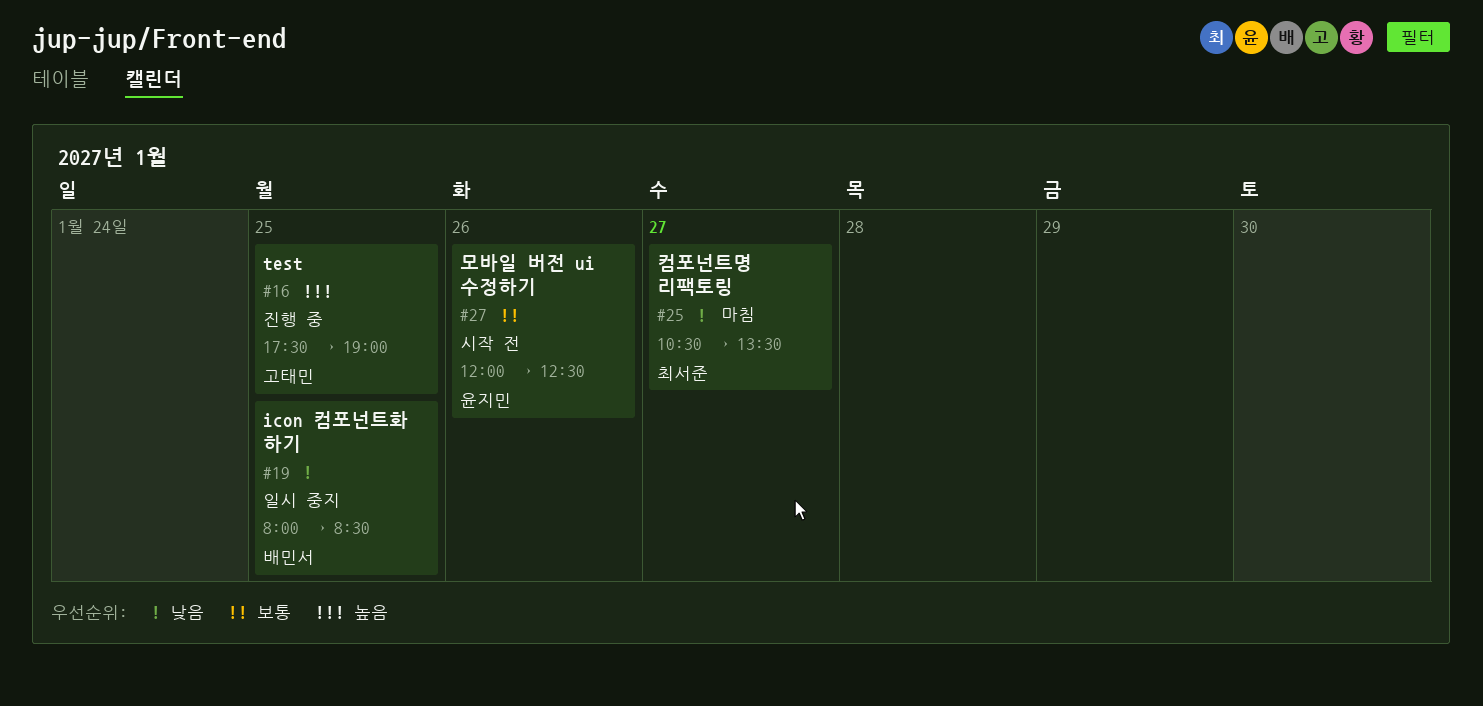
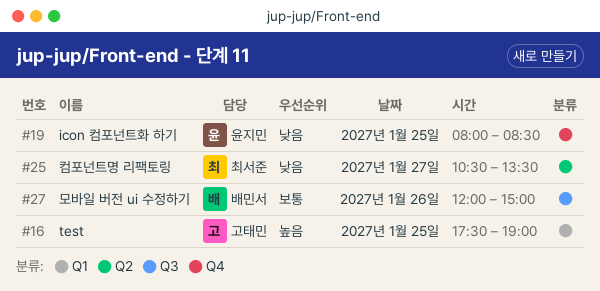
#19, owner: 배민서 -> 윤지민
#27, owner: 윤지민 -> 배민서
#27, ends: 12:30 -> 15:00

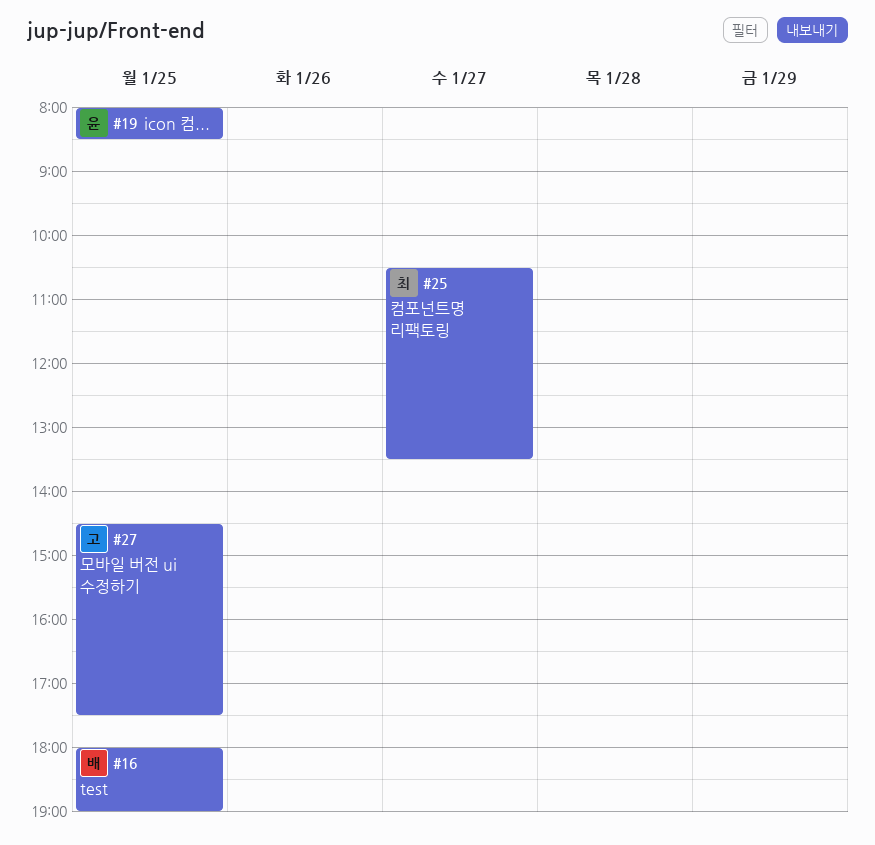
#16, owner: 고태민 -> 배민서
#16, begins: 17:30 -> 18:00
#27, owner: 배민서 -> 고태민
#27, day: Jan 26 -> Jan 25
#27, begins: 12:00 -> 14:30
#27, ends: 15:00 -> 17:30

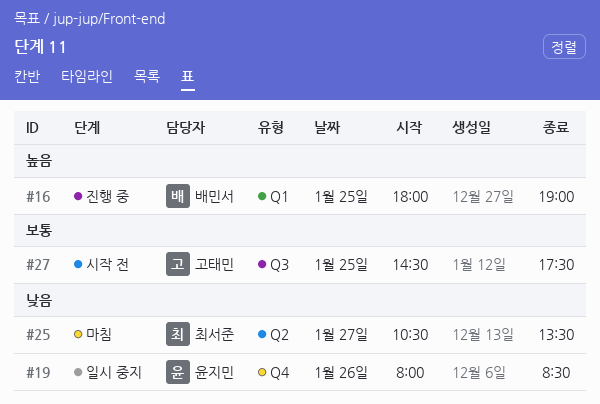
#19, day: Jan 25 -> Jan 26

